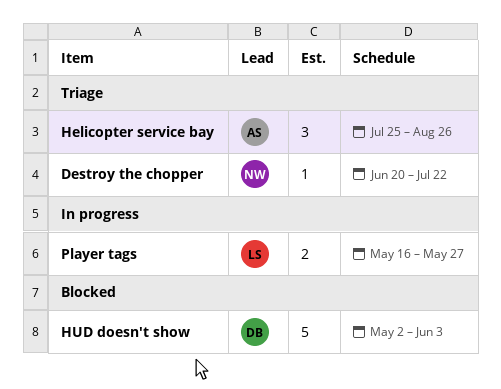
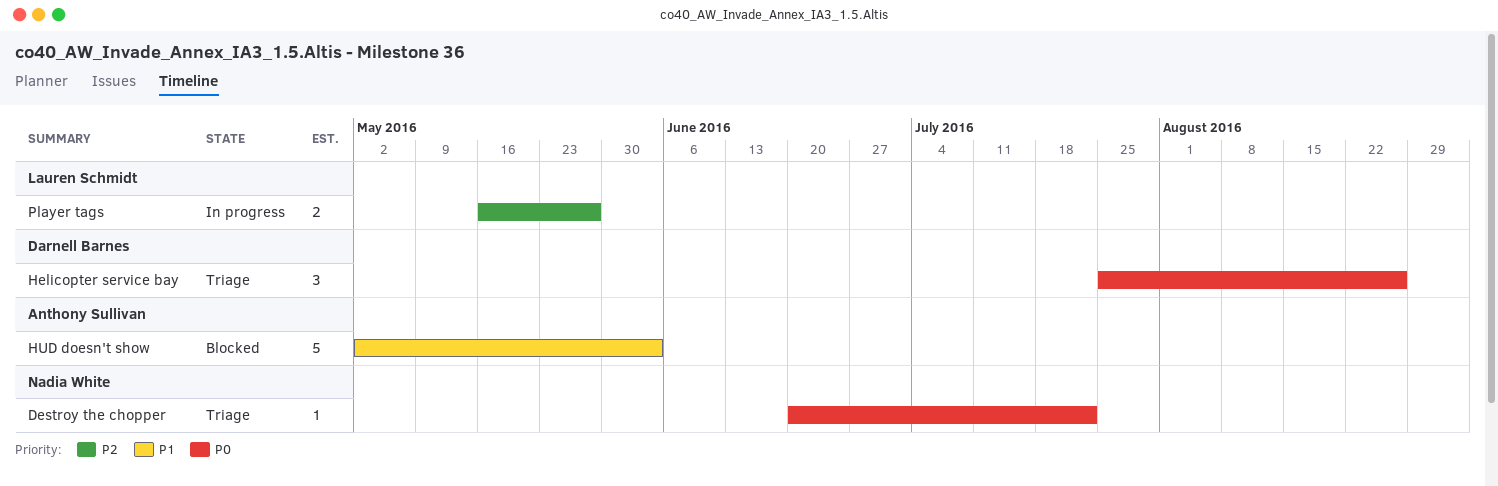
Helicopter service bay, owner: Anthony Sullivan -> Darnell Barnes
HUD doesn't show, owner: Darnell Barnes -> Anthony Sullivan

